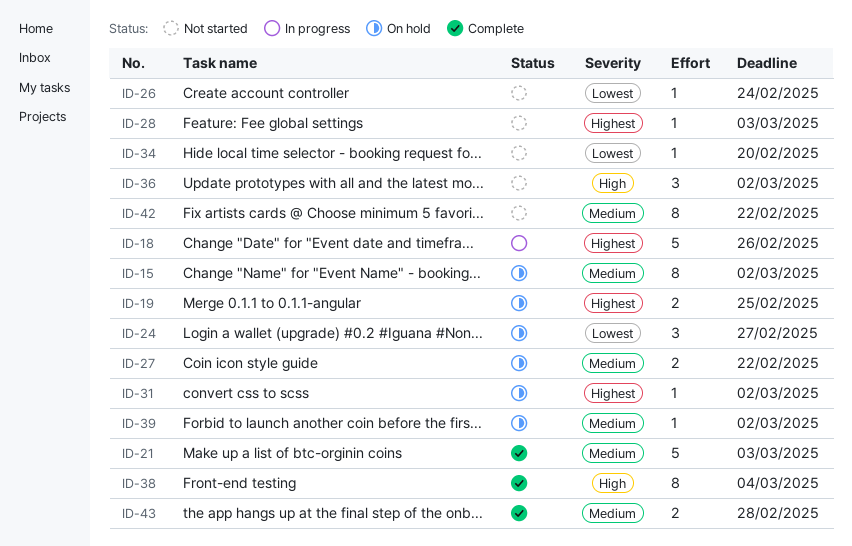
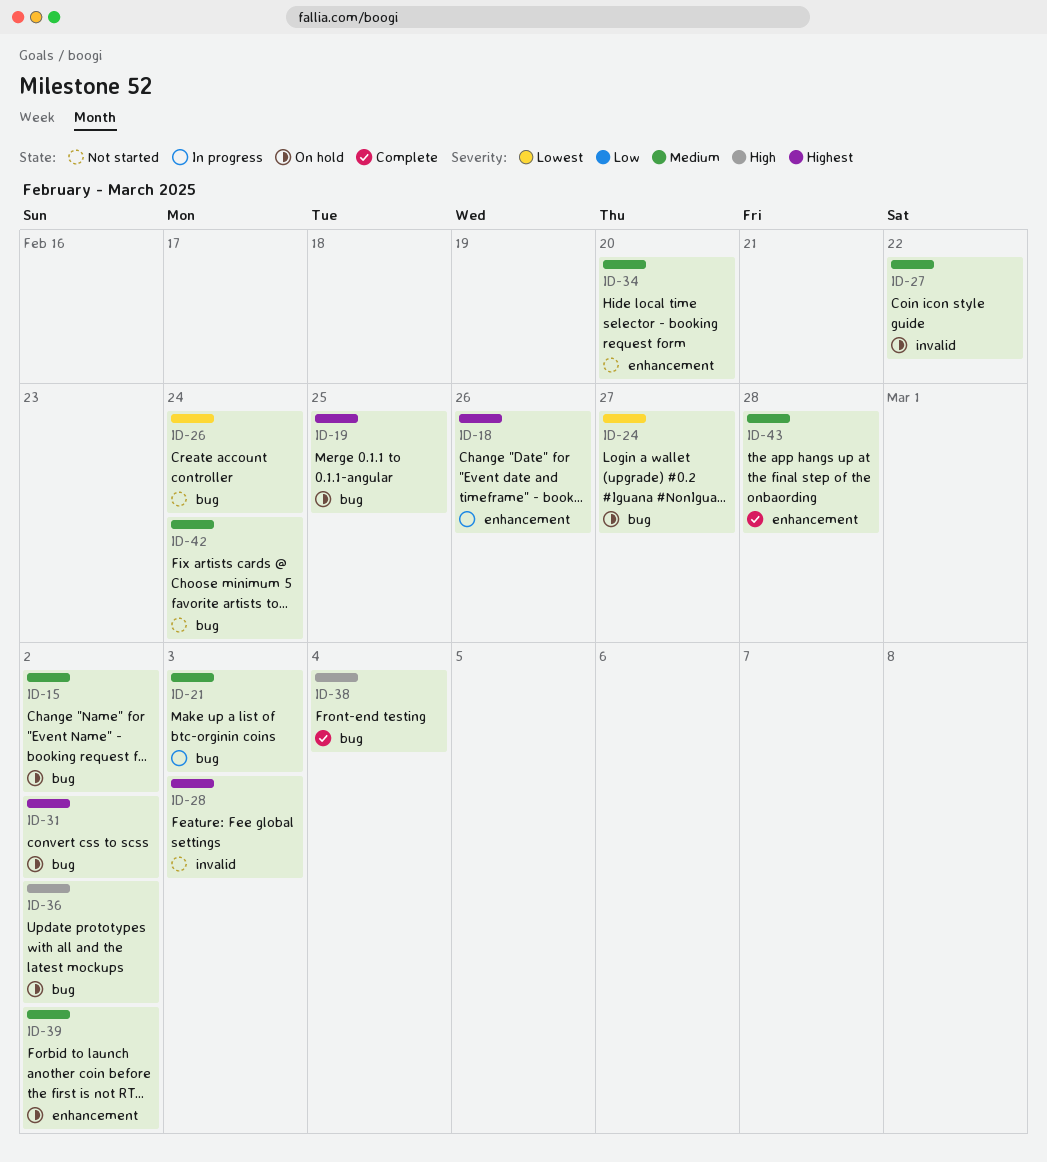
ID-21, status: Complete -> In progress
ID-34, priority: Lowest -> Medium
ID-36, status: Not started -> On hold
ID-42, due: Feb 22 -> Feb 24

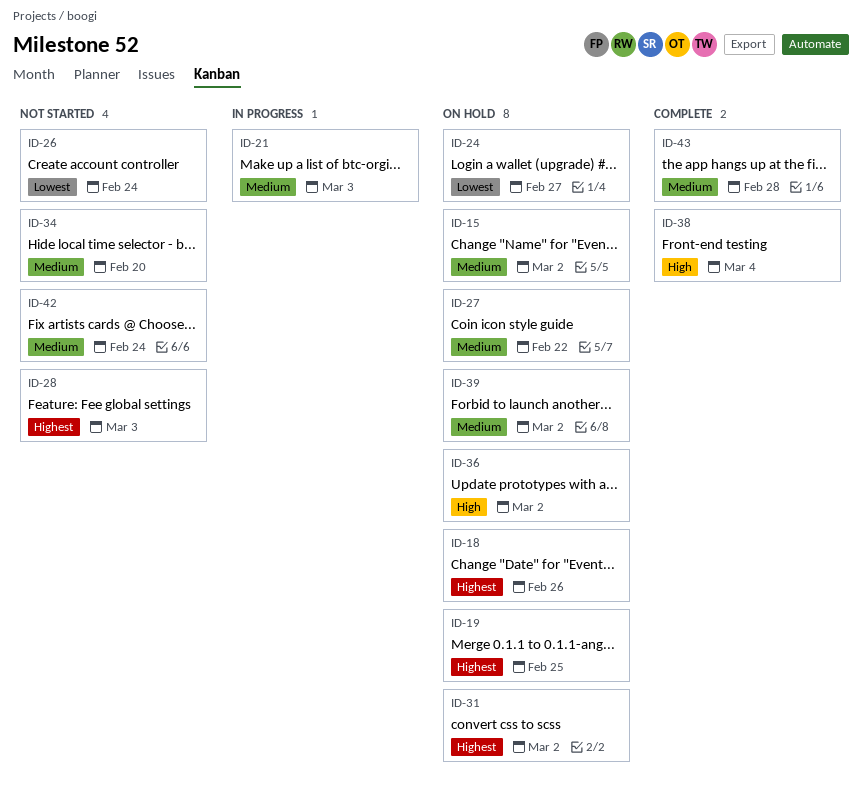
ID-18, status: In progress -> On hold

